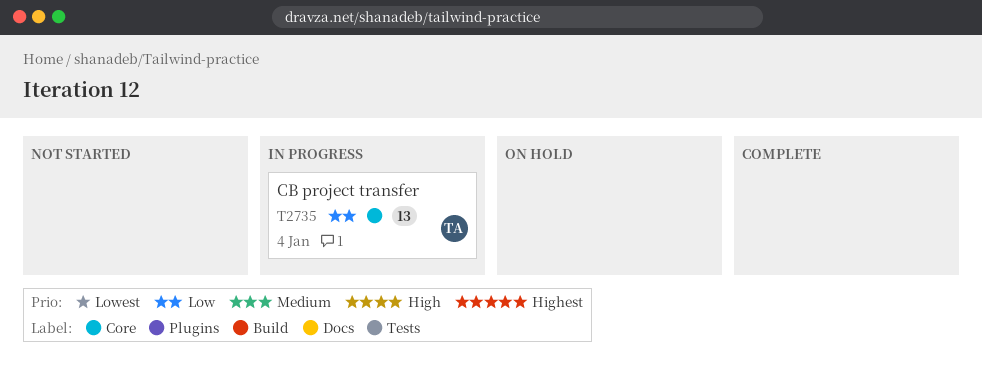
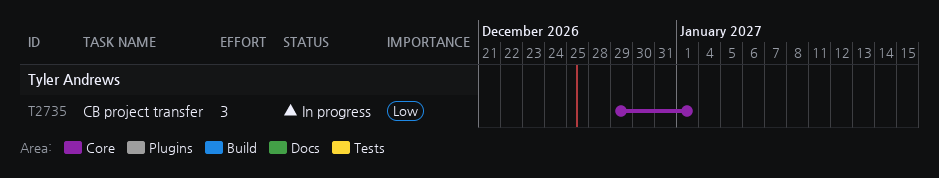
T2735, estimate: 13 -> 3
T2735, due: Jan 4 -> Jan 1

